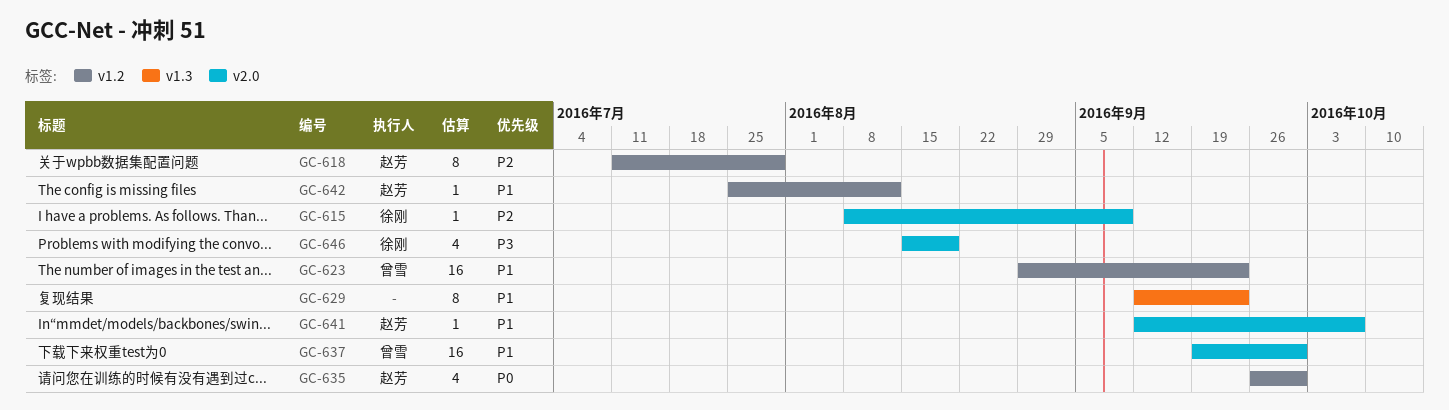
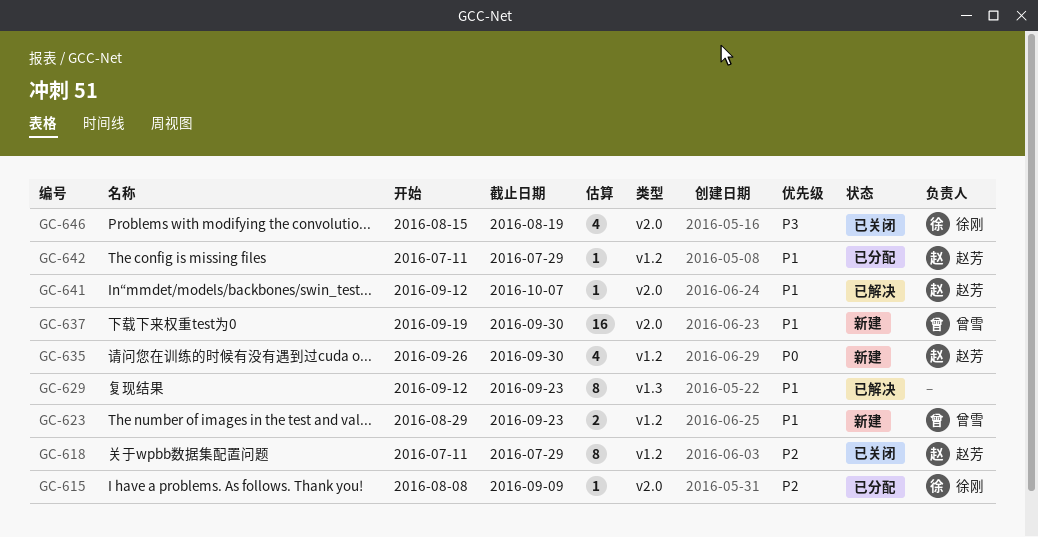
GC-623, estimate: 16 -> 2
GC-642, start: Jul 25 -> Jul 11
GC-642, due: Aug 12 -> Jul 29

